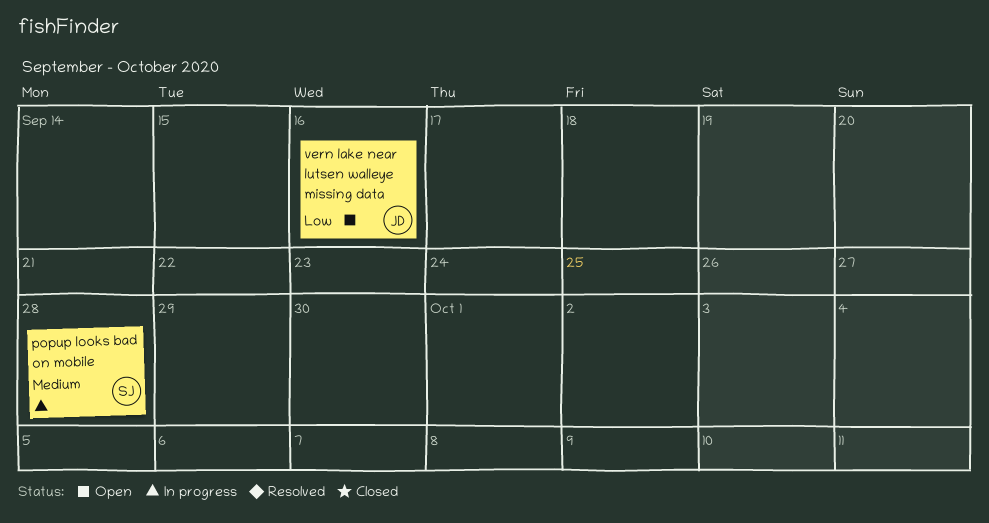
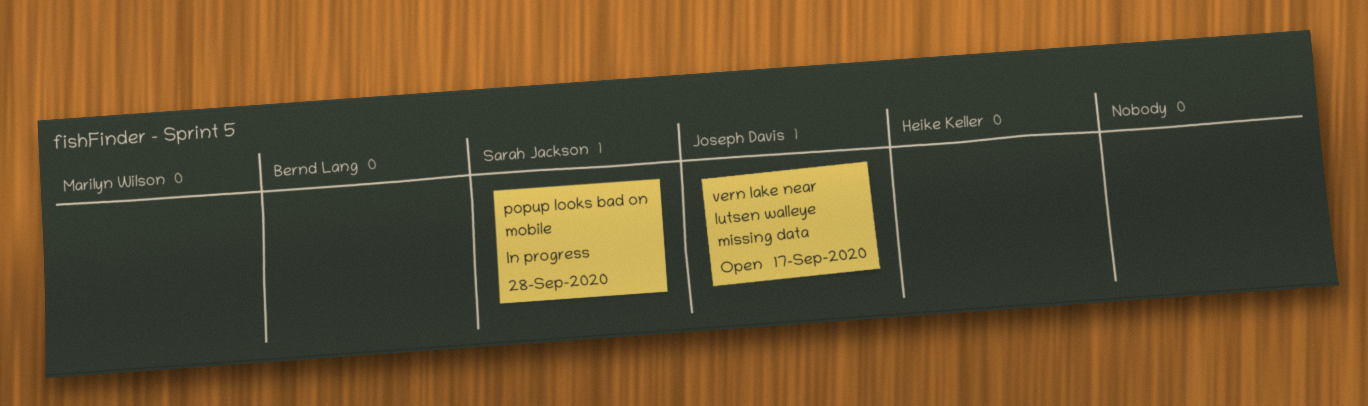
vern lake near lutsen walleye missing data, due: Sep 16 -> Sep 17

